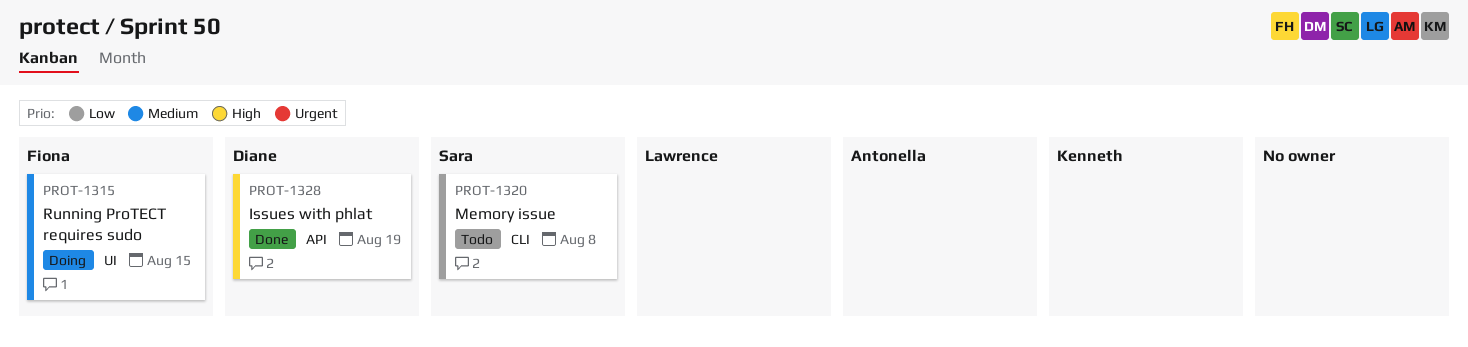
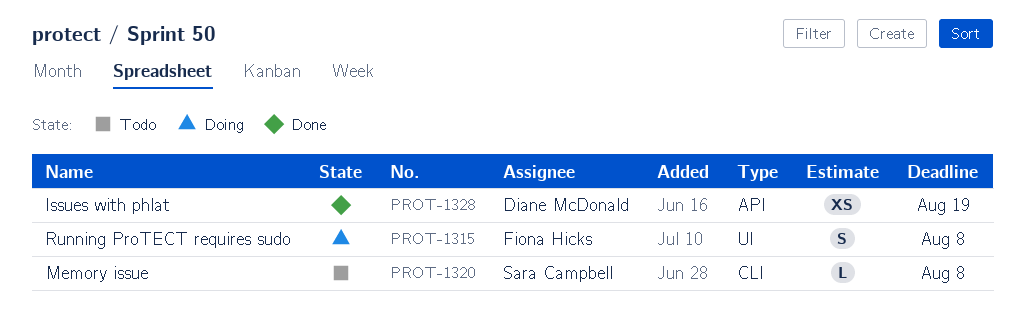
PROT-1315, due: Aug 15 -> Aug 8

